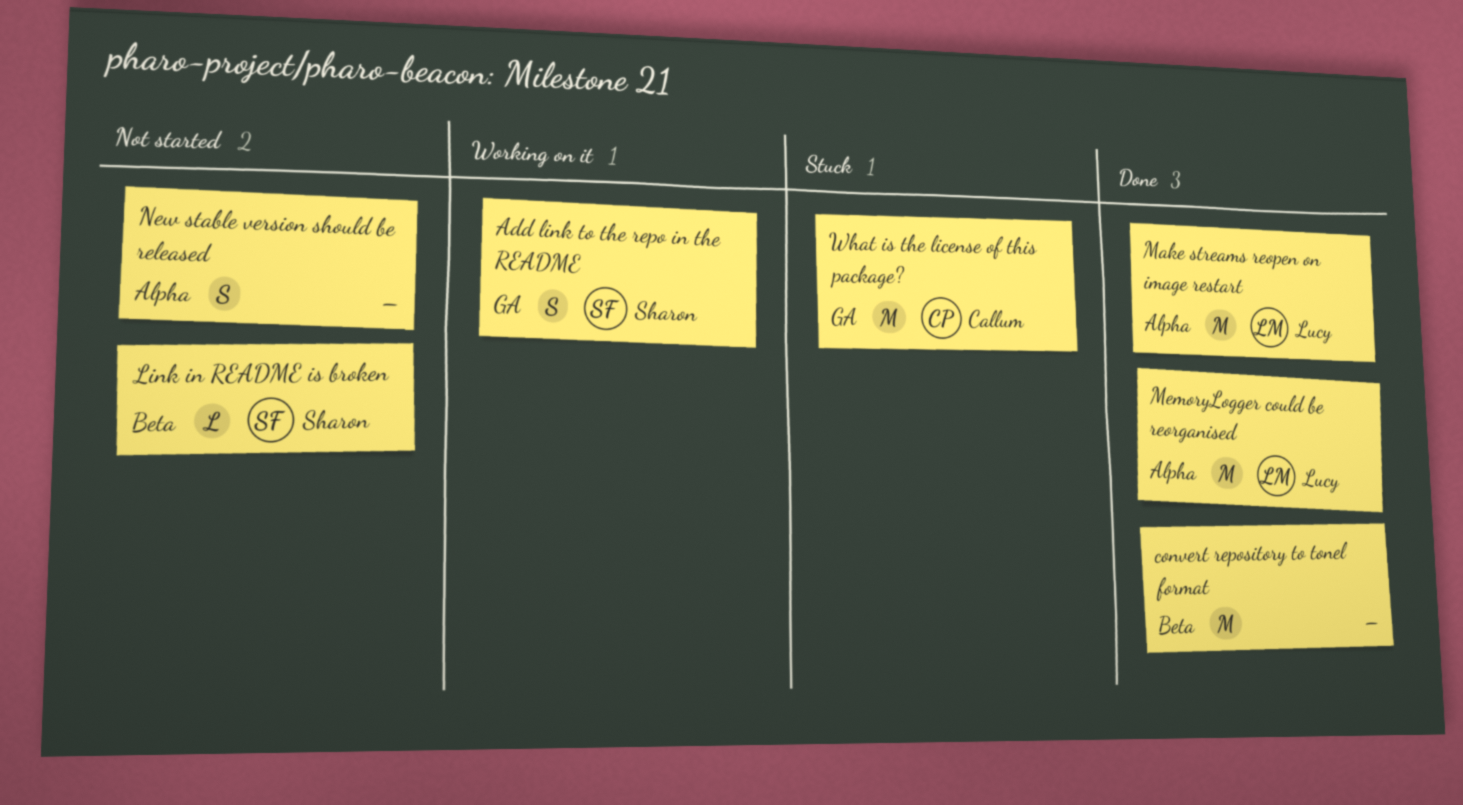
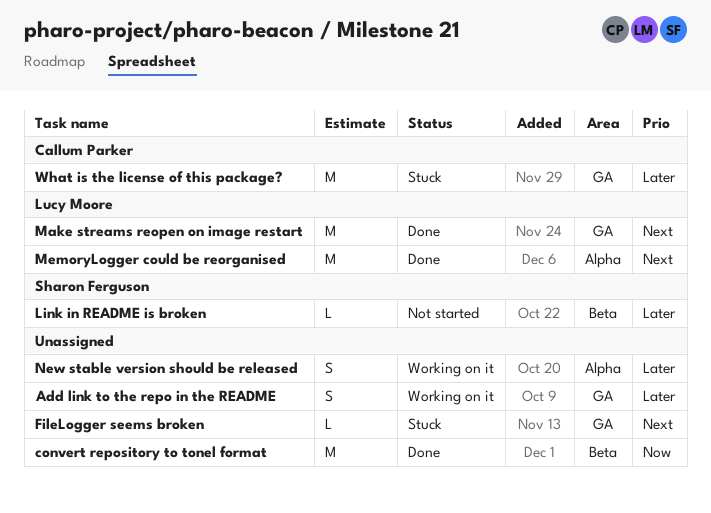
Add link to the repo in the README, owner: Sharon Ferguson -> none
FileLogger seems broken: none -> present
Make streams reopen on image restart, label: Alpha -> GA
New stable version should be released, status: Not started -> Working on it

